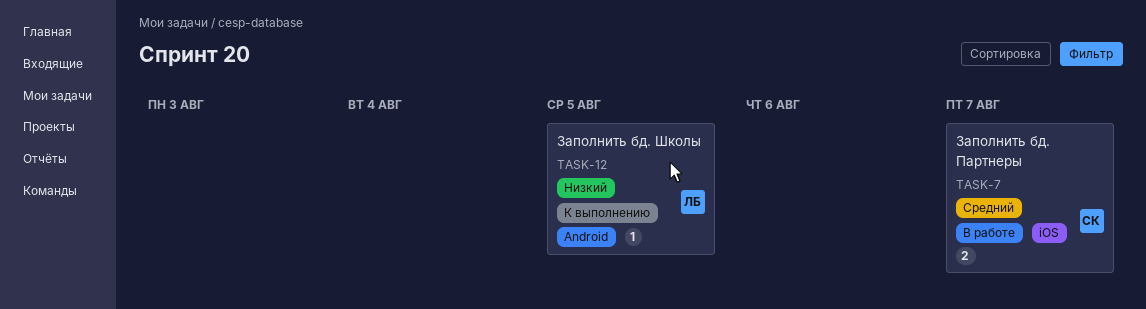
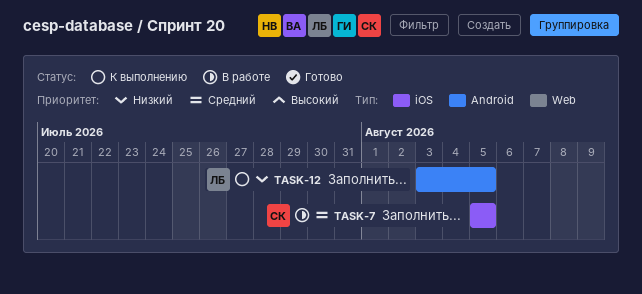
TASK-7, due: Aug 7 -> Aug 5

